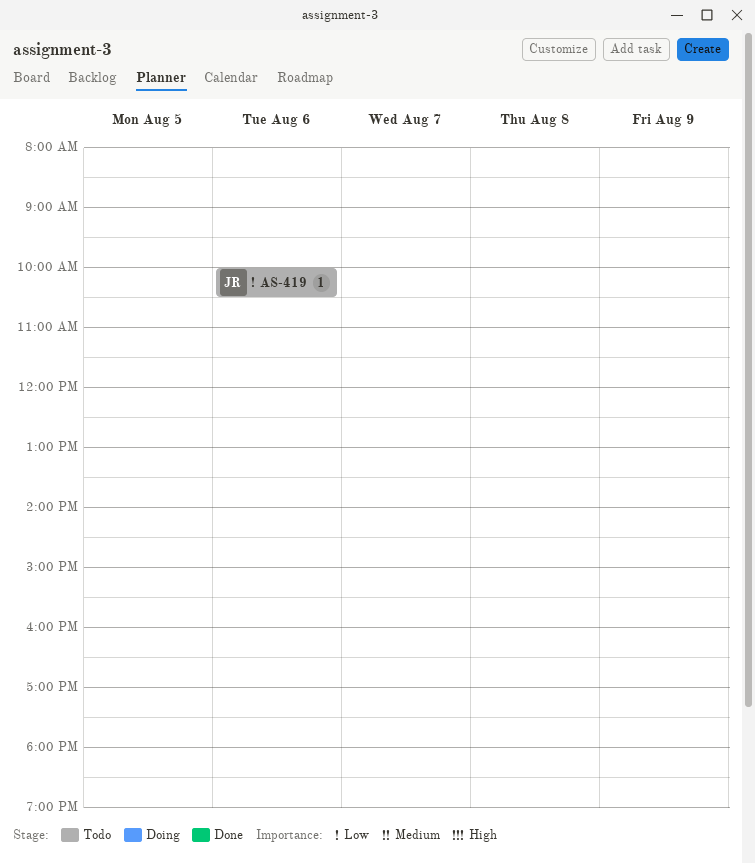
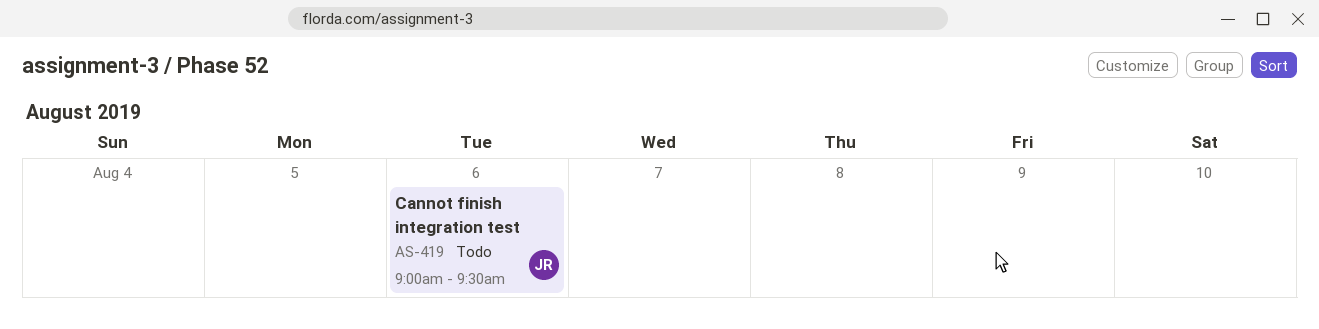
AS-419, begins: 10:00 -> 09:00
AS-419, ends: 10:30 -> 09:30

